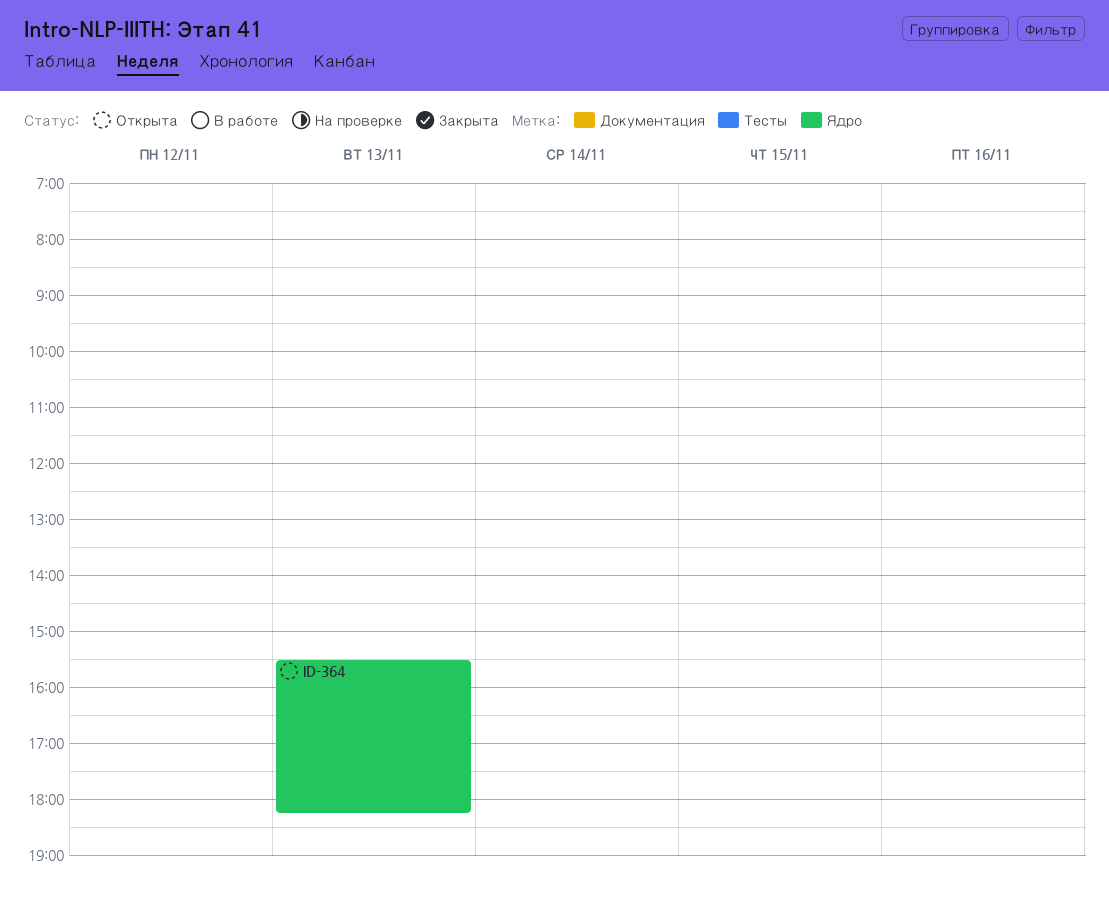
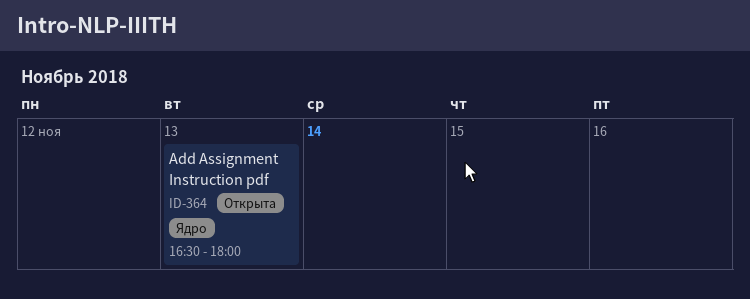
ID-364, begins: 15:30 -> 16:30
ID-364, ends: 18:15 -> 18:00

